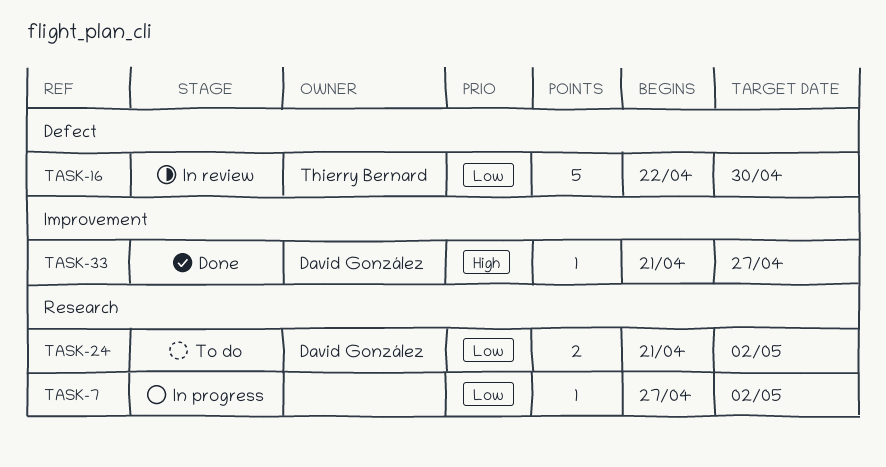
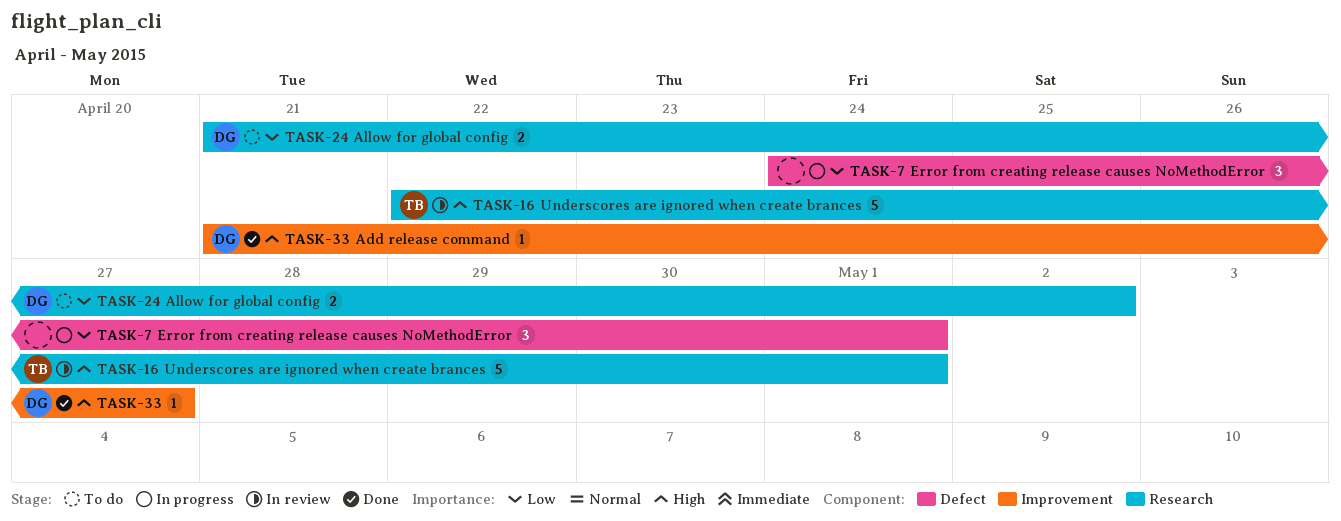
TASK-7, label: Research -> Defect
TASK-7, estimate: 1 -> 3
TASK-7, start: Apr 27 -> Apr 24
TASK-7, due: May 2 -> May 1
TASK-16, priority: Low -> High
TASK-16, label: Defect -> Research
TASK-16, due: Apr 30 -> May 1

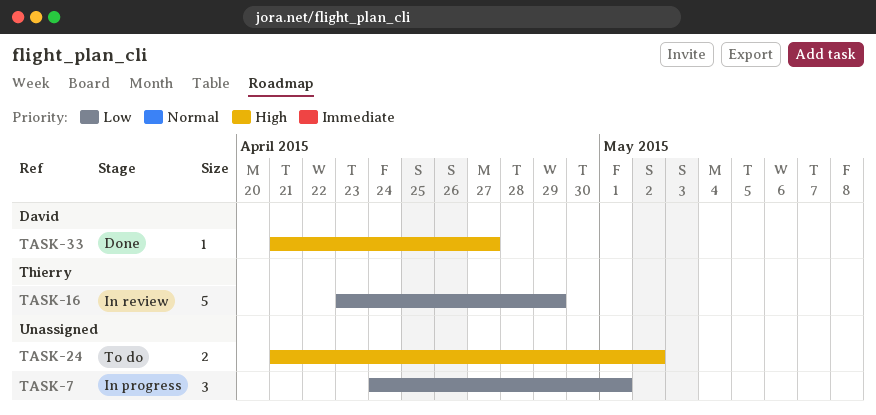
TASK-16, priority: High -> Low
TASK-16, start: Apr 22 -> Apr 23
TASK-16, due: May 1 -> Apr 29
TASK-24, owner: David -> none
TASK-24, priority: Low -> High

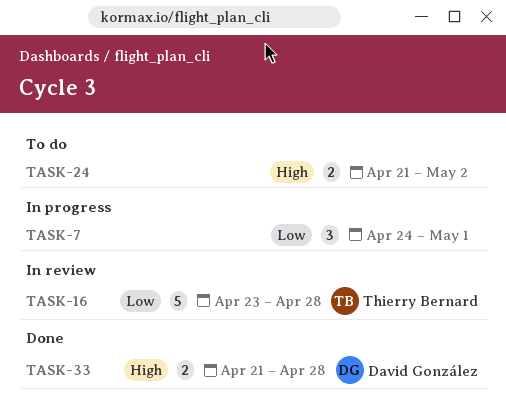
TASK-16, due: Apr 29 -> Apr 28
TASK-33, estimate: 1 -> 2
TASK-33, due: Apr 27 -> Apr 28

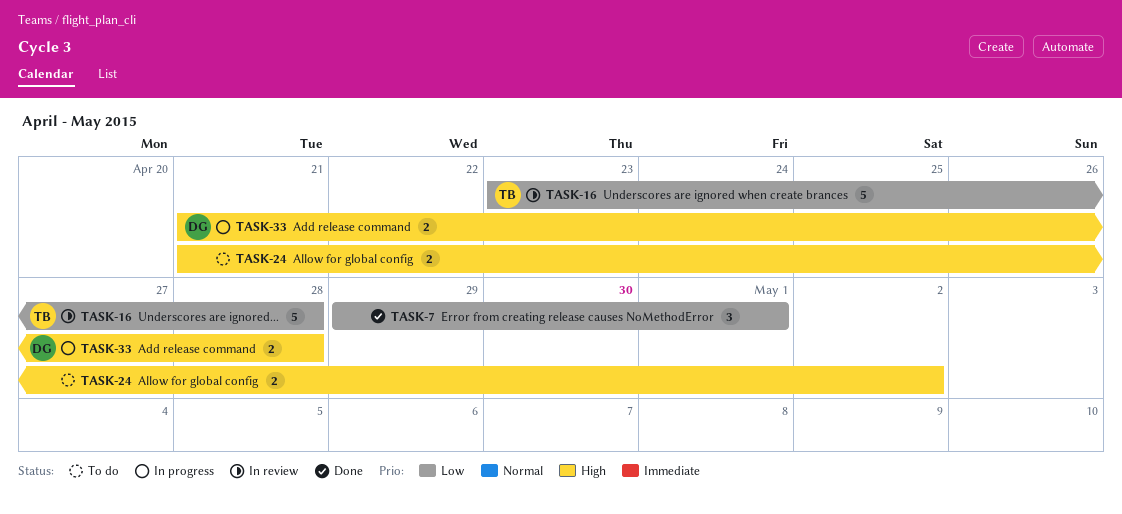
TASK-7, status: In progress -> Done
TASK-7, start: Apr 24 -> Apr 29
TASK-33, status: Done -> In progress

